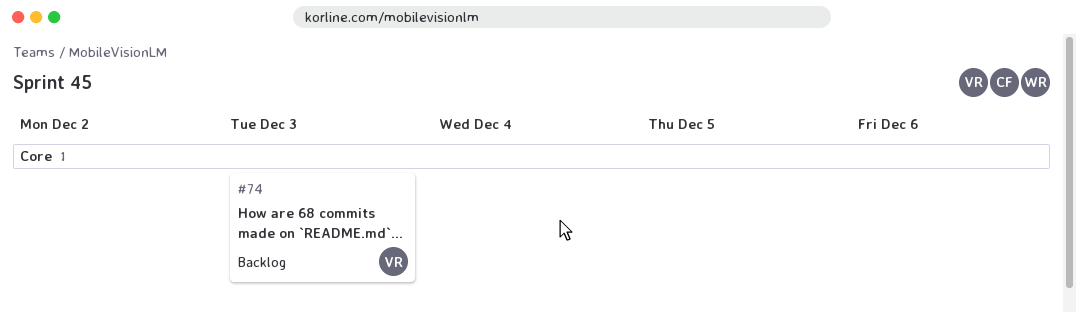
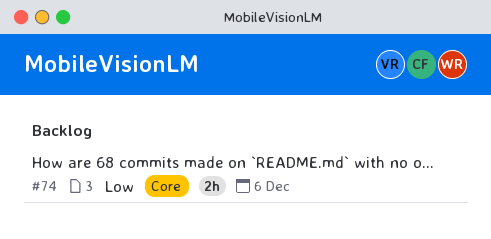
#74, due: Dec 3 -> Dec 6

